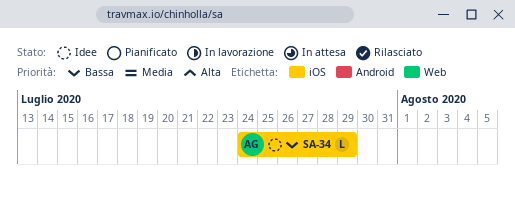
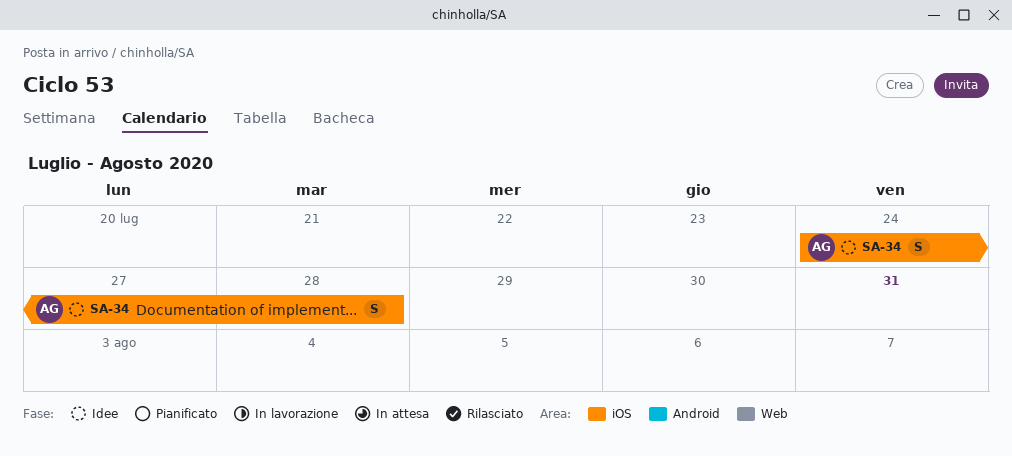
SA-34, estimate: L -> S
SA-34, due: Jul 29 -> Jul 28

